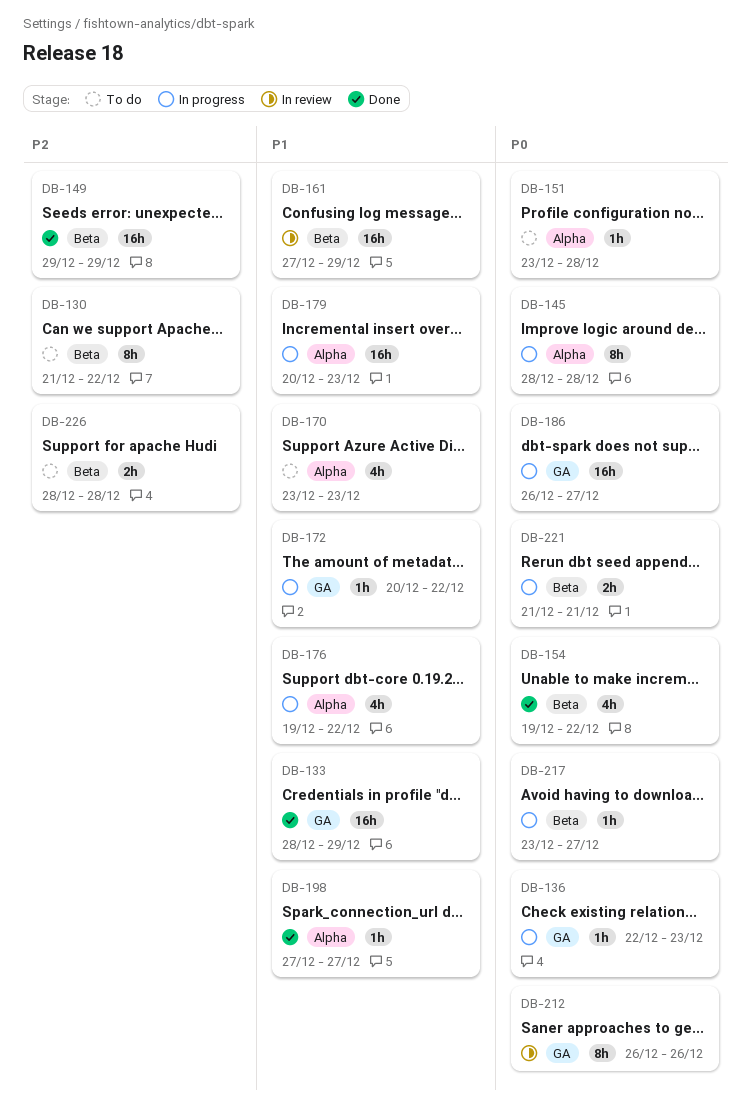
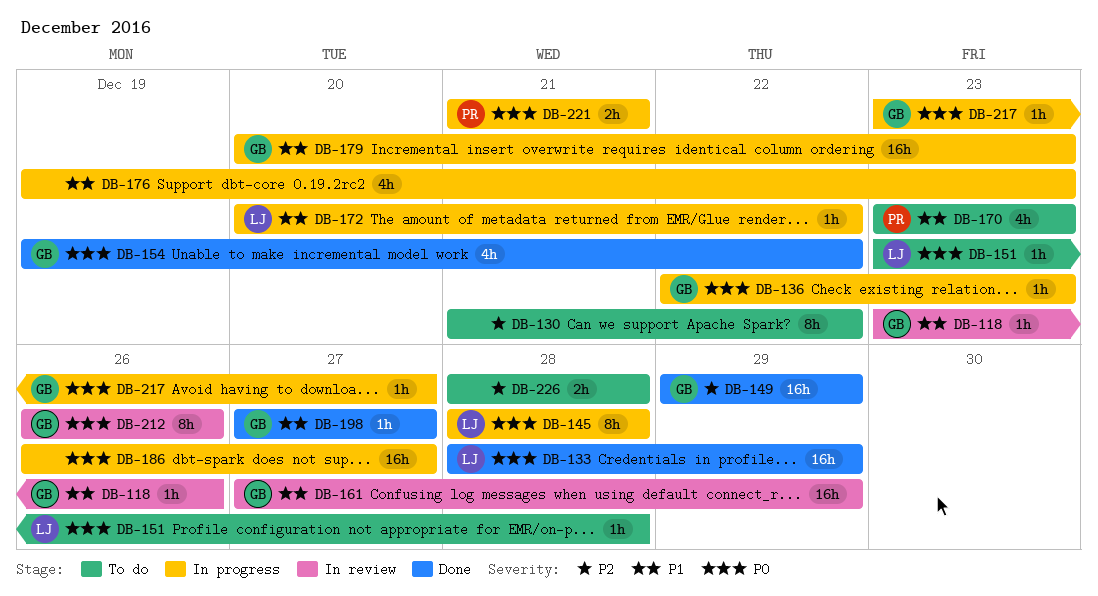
DB-118: none -> present
DB-133, priority: P1 -> P0
DB-176, due: Dec 22 -> Dec 23

